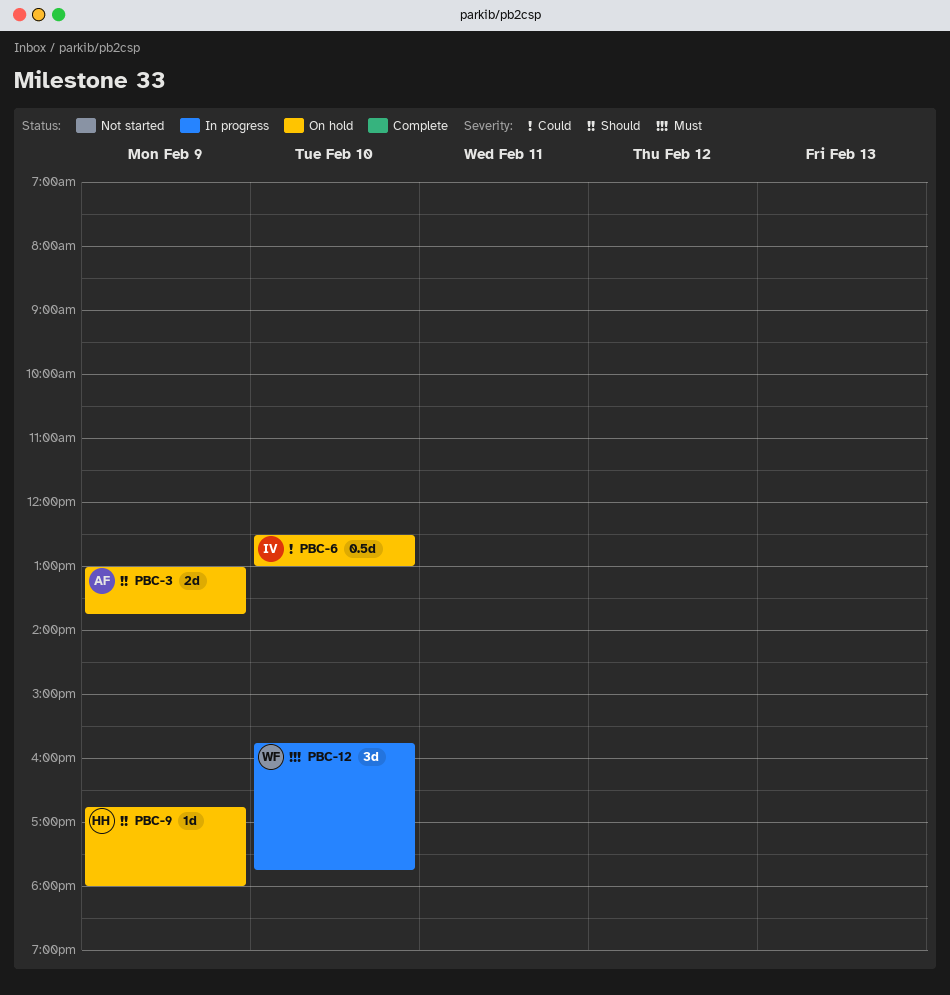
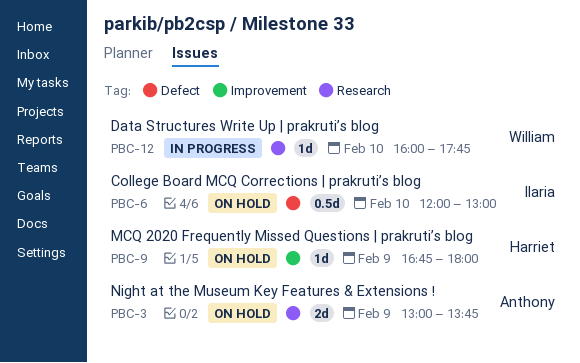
PBC-6, begins: 12:30 -> 12:00
PBC-12, estimate: 3d -> 1d
PBC-12, begins: 15:45 -> 16:00

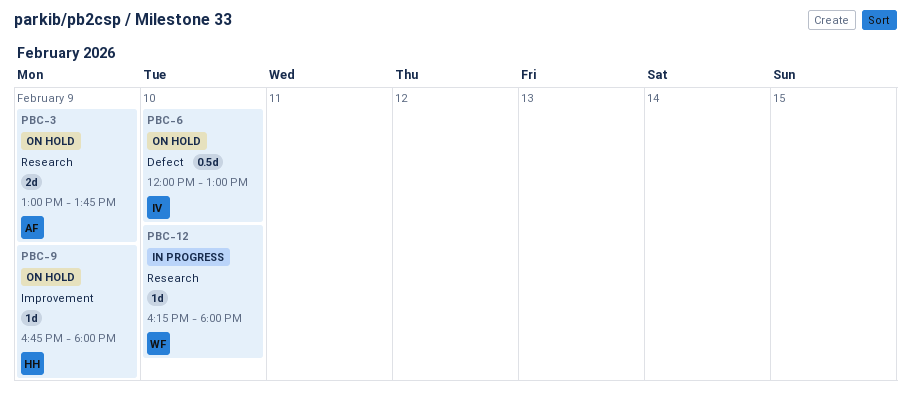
PBC-12, begins: 16:00 -> 16:15
PBC-12, ends: 17:45 -> 18:00

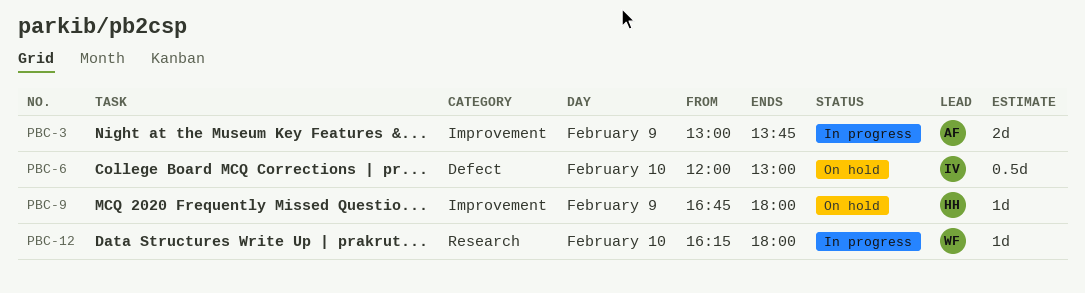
PBC-3, status: On hold -> In progress
PBC-3, label: Research -> Improvement

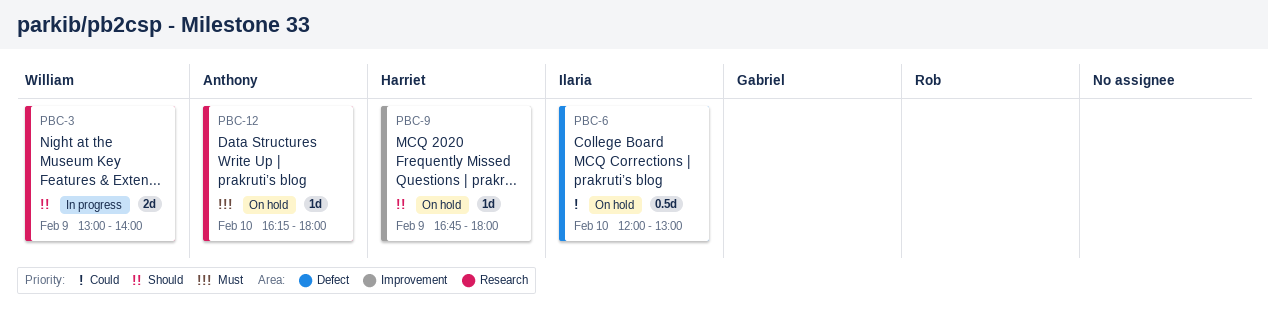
PBC-3, owner: Anthony -> William
PBC-3, label: Improvement -> Research
PBC-3, ends: 13:45 -> 14:00
PBC-12, status: In progress -> On hold
PBC-12, owner: William -> Anthony

